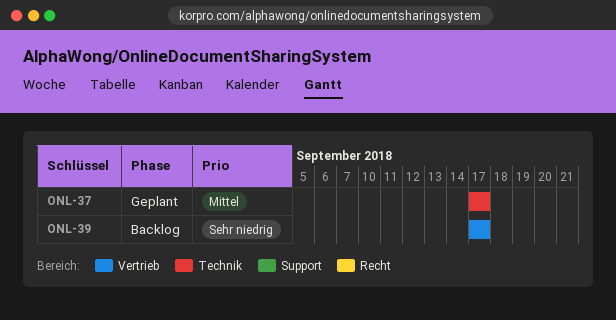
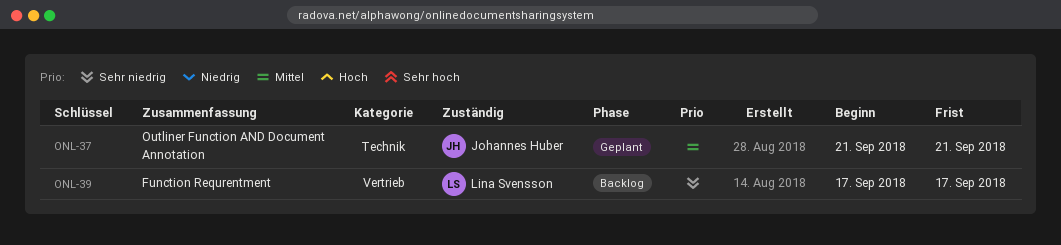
ONL-37, start: Sep 17 -> Sep 21
ONL-37, due: Sep 17 -> Sep 21

